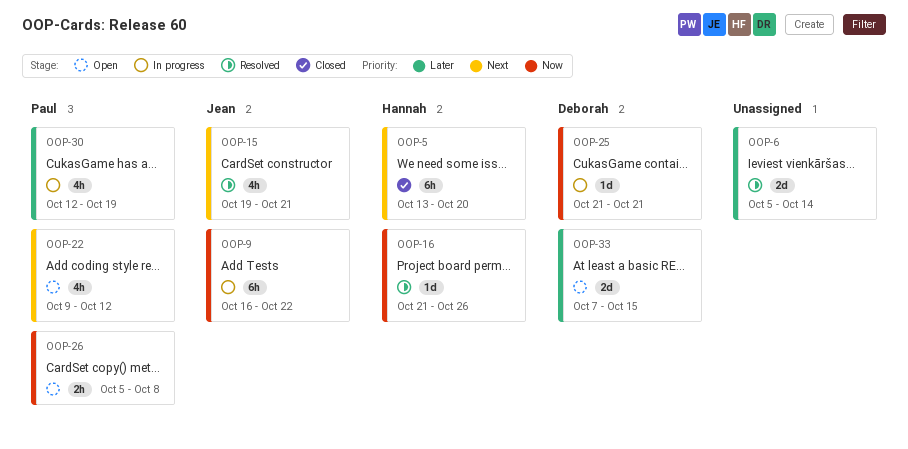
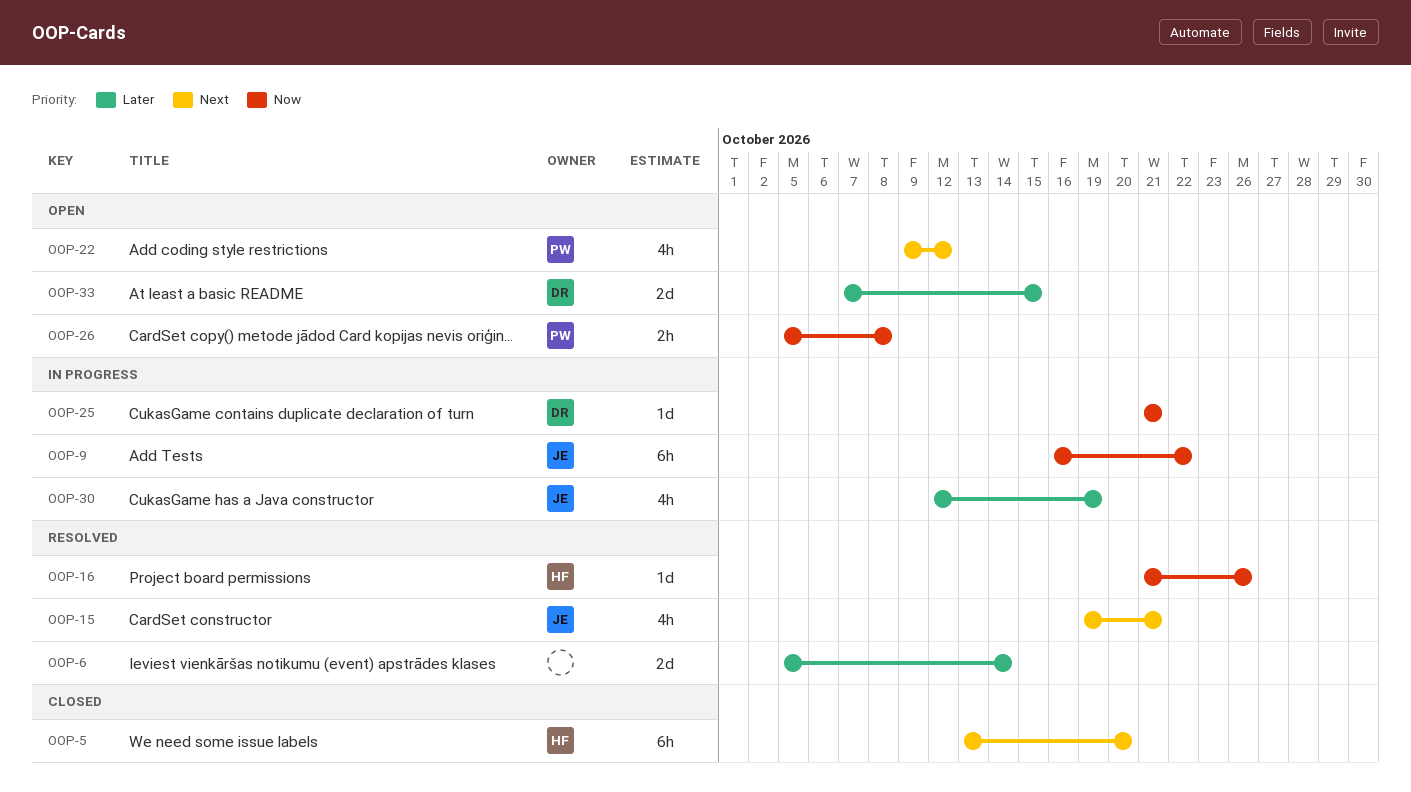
OOP-30, owner: Paul -> Jean

